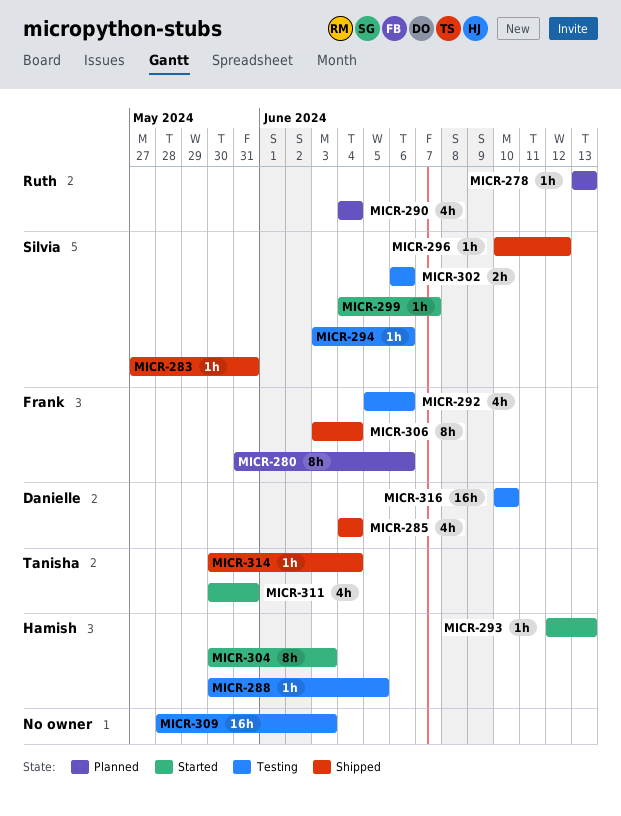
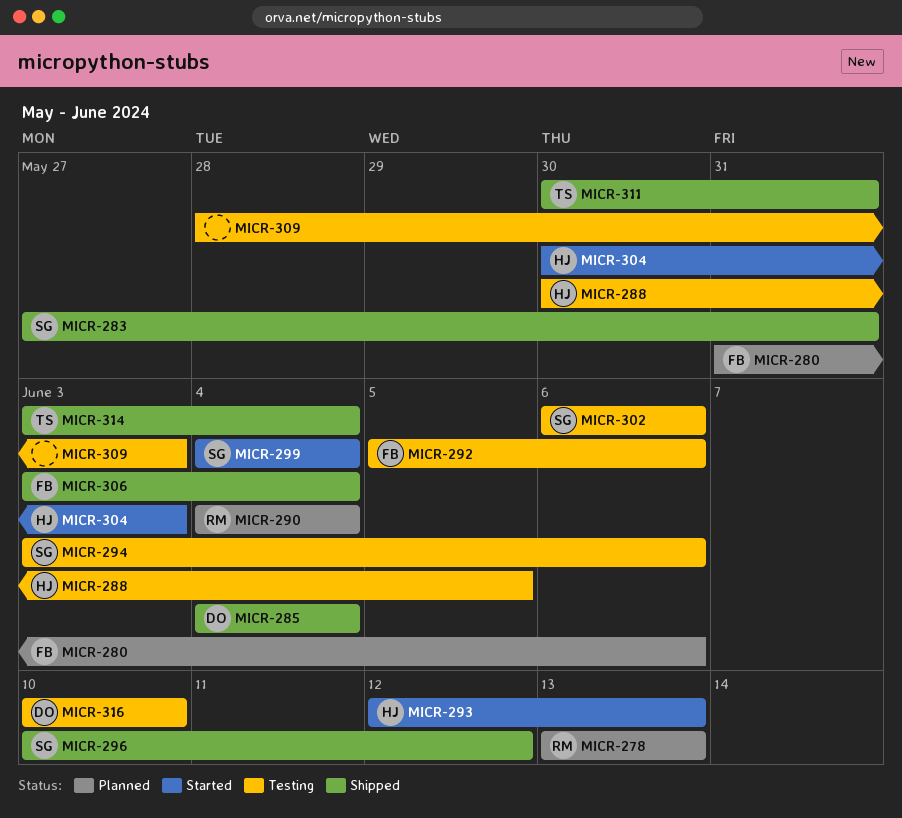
MICR-299, due: Jun 7 -> Jun 4
MICR-311, status: Started -> Shipped
MICR-314, start: May 30 -> Jun 3

